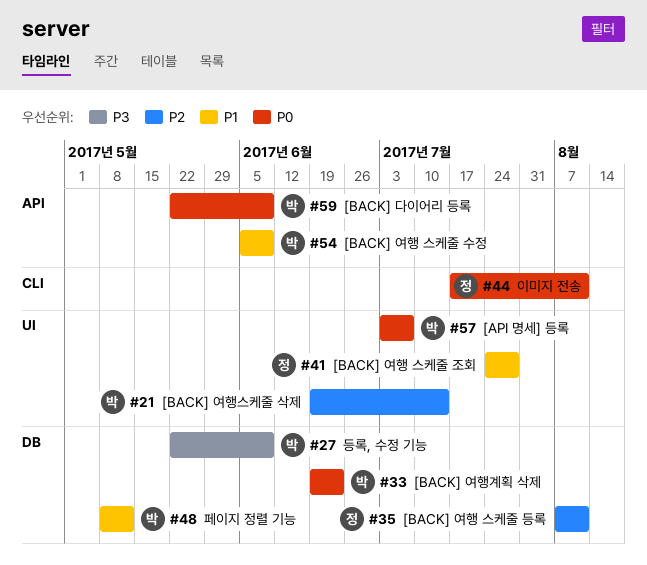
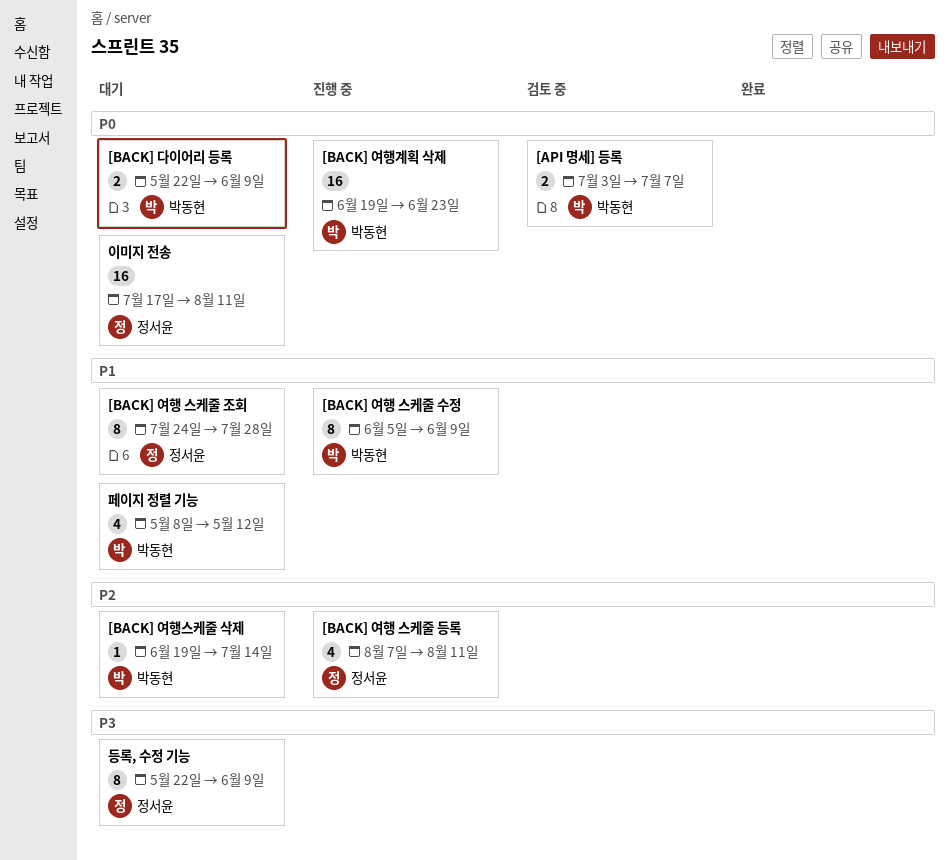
등록, 수정 기능, owner: 박동현 -> 정서윤

